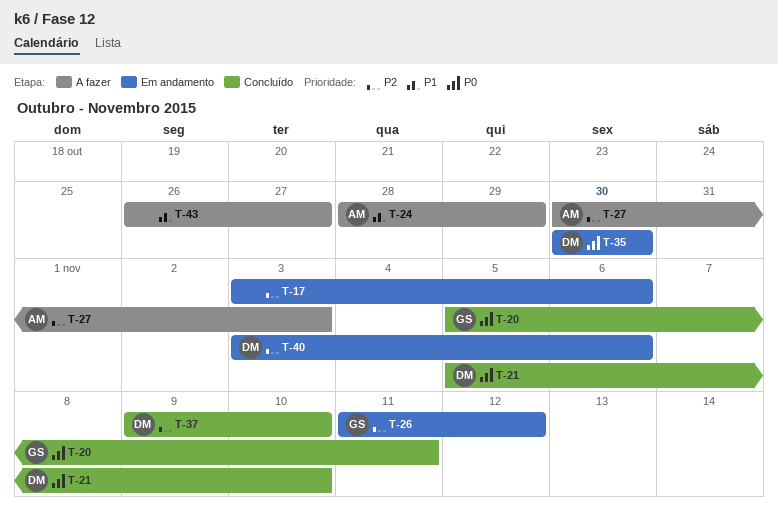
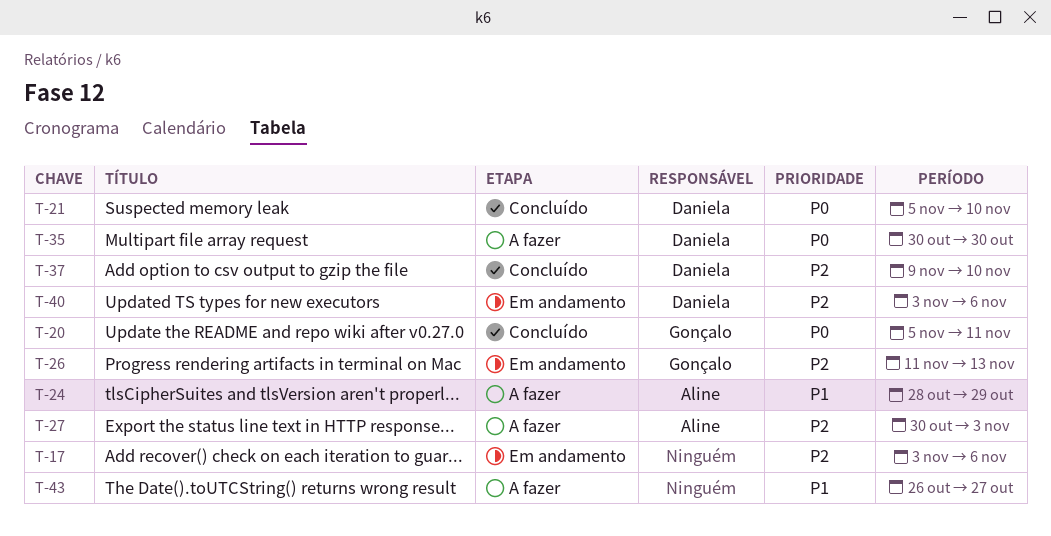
T-26, due: Nov 12 -> Nov 13
T-35, status: Em andamento -> A fazer

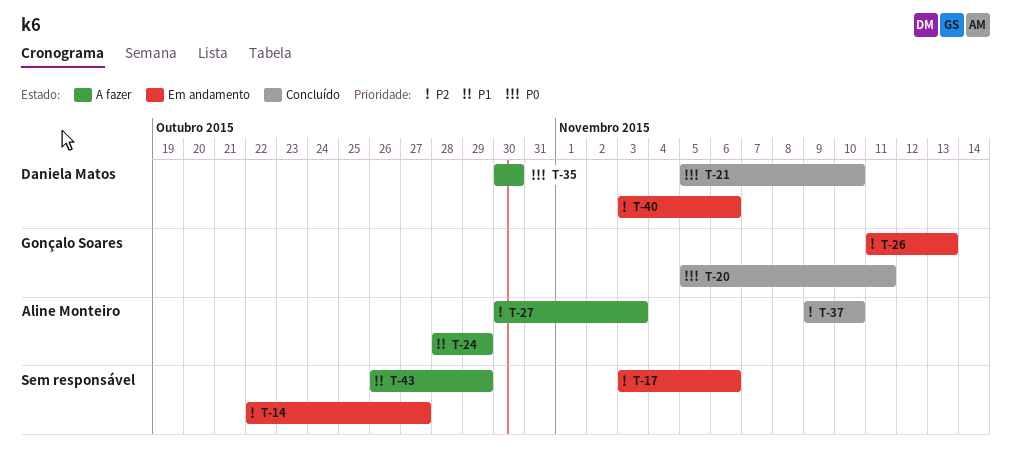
T-14: none -> present
T-37, owner: Daniela Matos -> Aline Monteiro
T-43, due: Oct 27 -> Oct 29

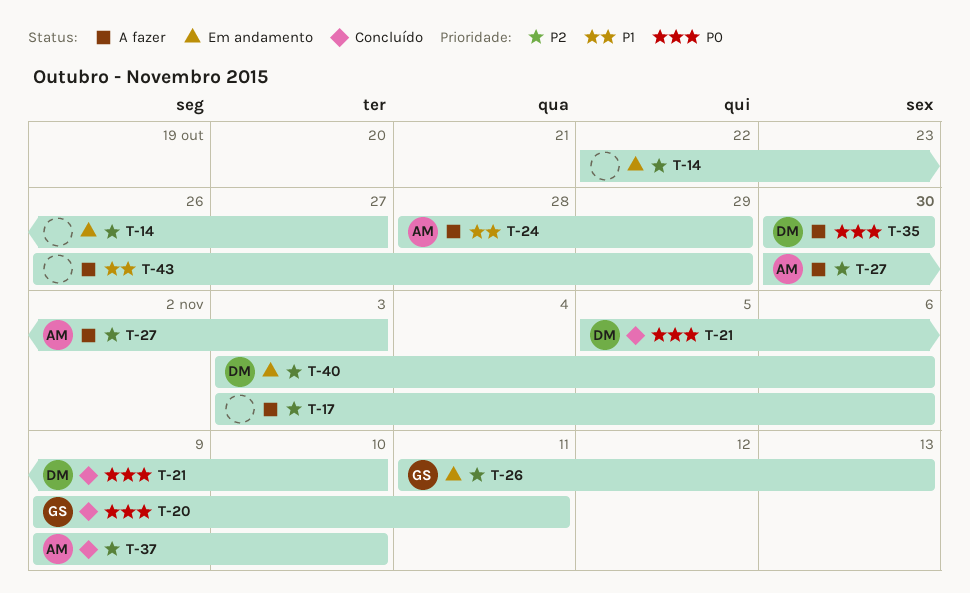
T-17, status: Em andamento -> A fazer
T-20, start: Nov 5 -> Nov 9

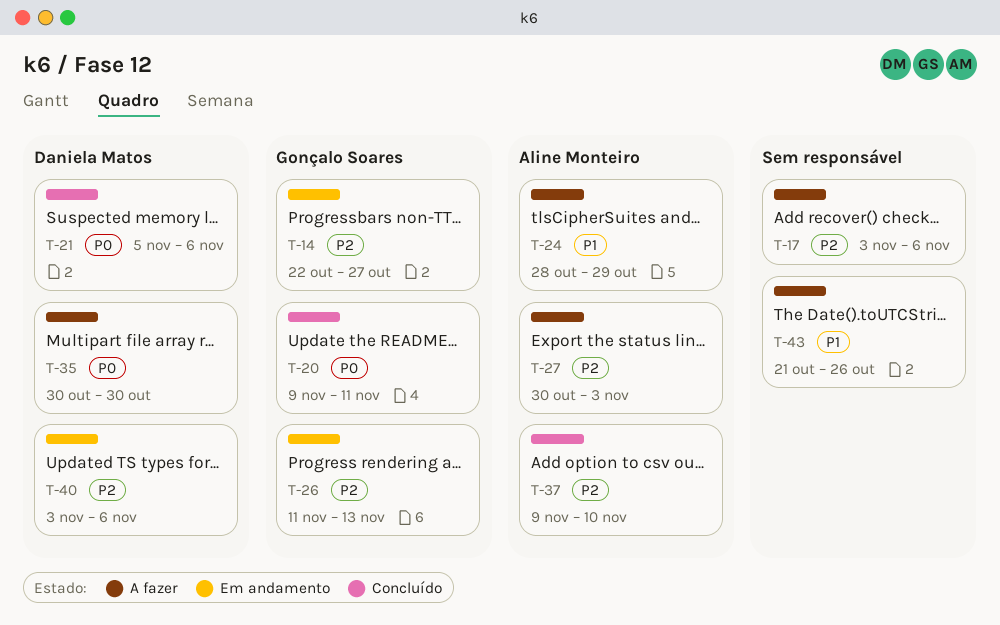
T-14, owner: none -> Gonçalo Soares
T-21, due: Nov 10 -> Nov 6
T-43, start: Oct 26 -> Oct 21
T-43, due: Oct 29 -> Oct 26

